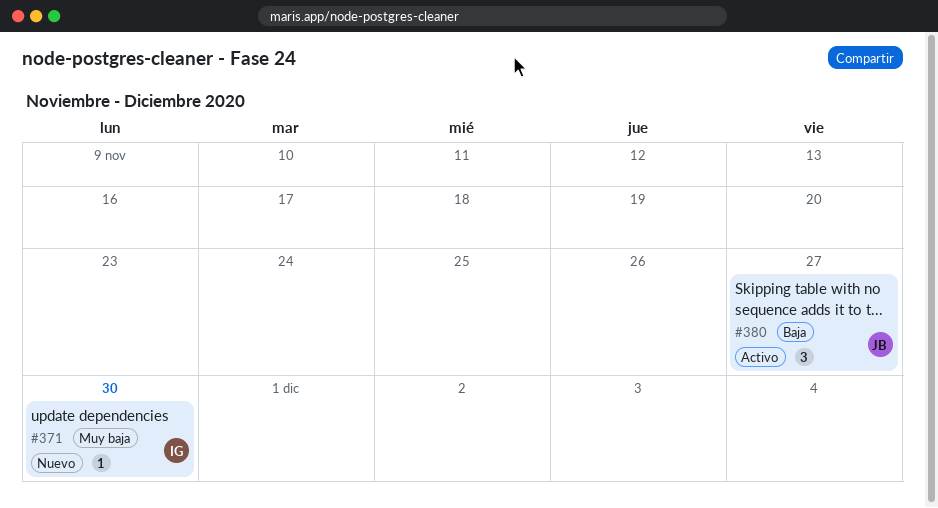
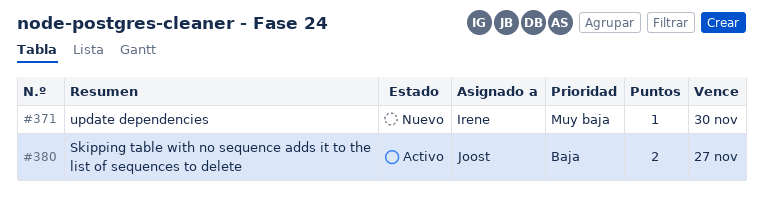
#380, estimate: 3 -> 2

